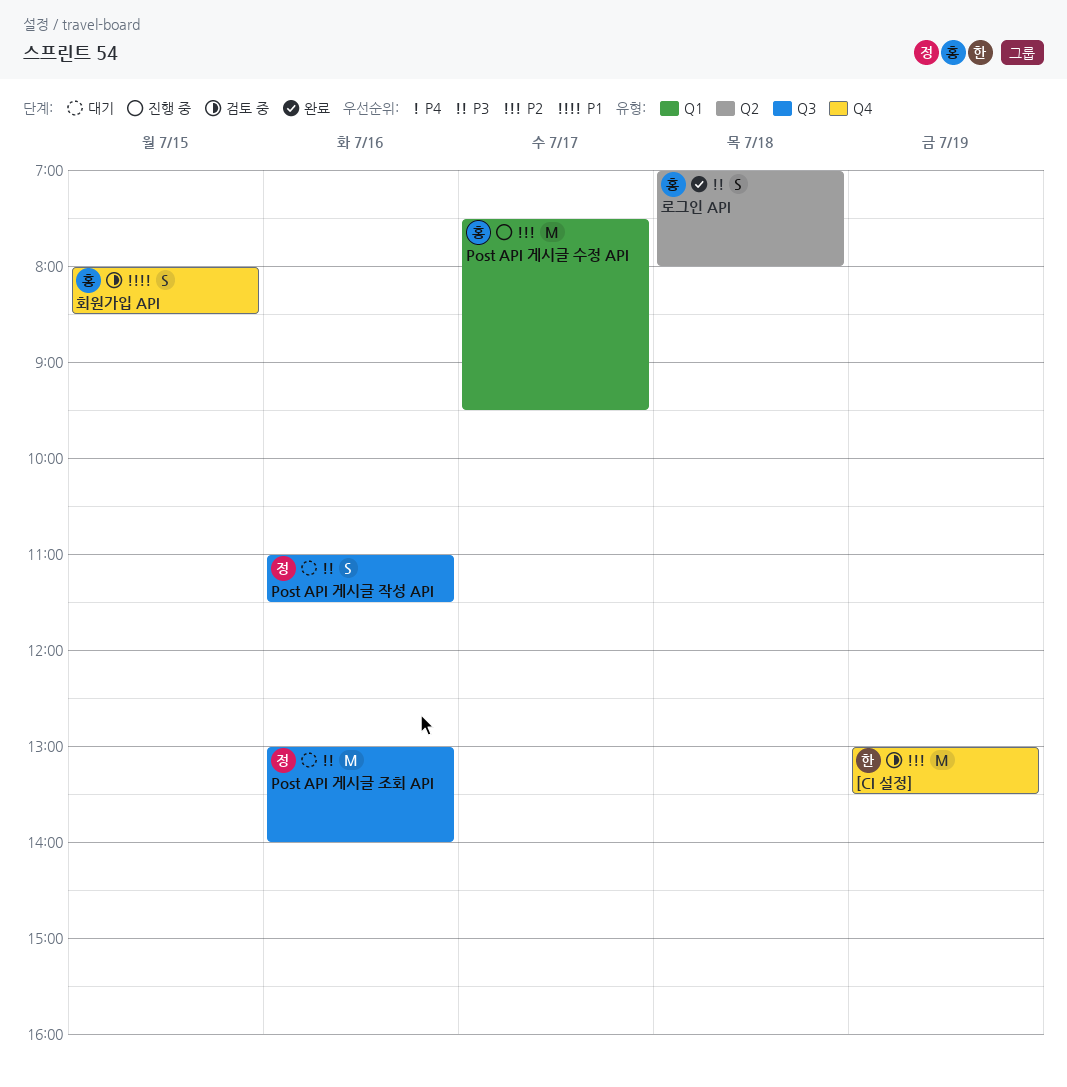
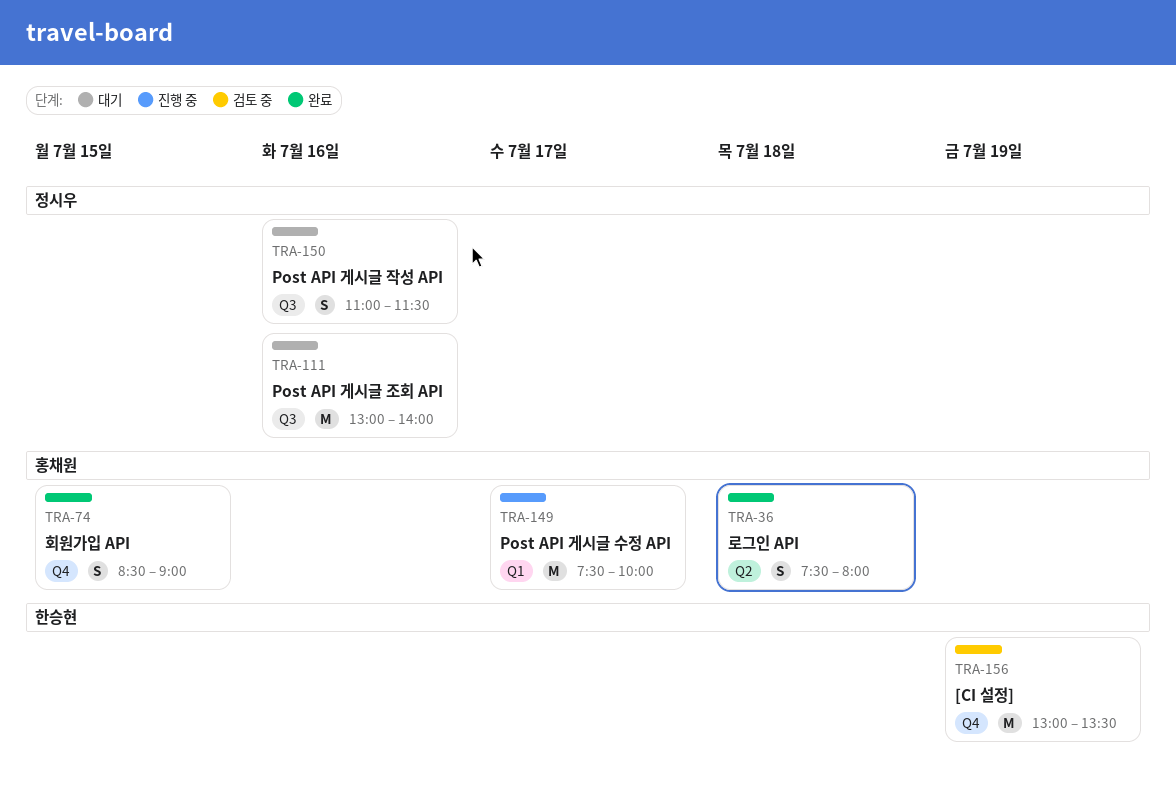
Post API 게시글 수정 API, ends: 09:30 -> 10:00
로그인 API, begins: 07:00 -> 07:30
회원가입 API, status: 검토 중 -> 완료
회원가입 API, begins: 08:00 -> 08:30
회원가입 API, ends: 08:30 -> 09:00

